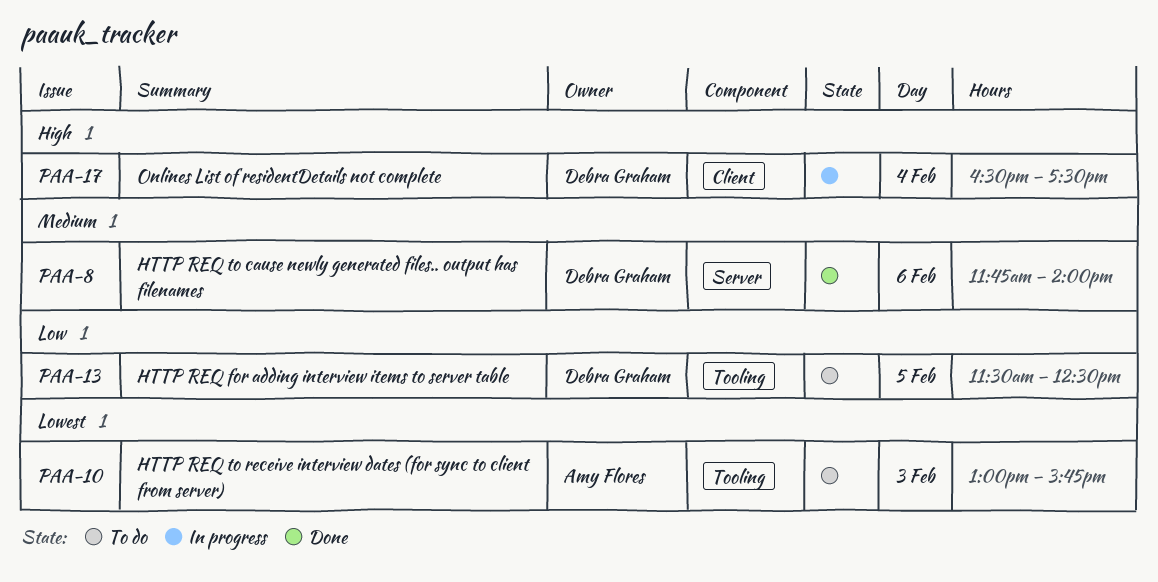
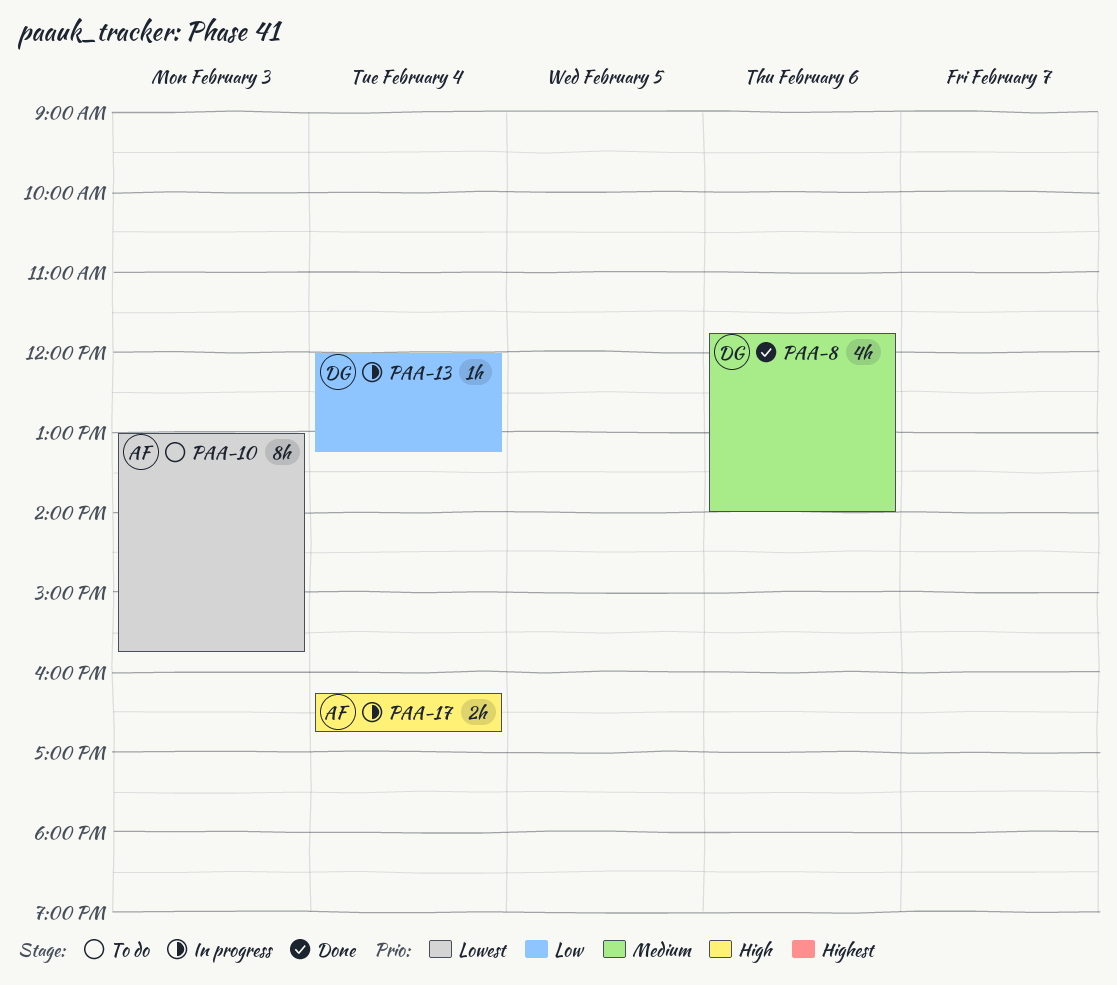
PAA-13, status: To do -> In progress
PAA-13, day: Feb 5 -> Feb 4
PAA-13, begins: 11:30 -> 12:00
PAA-13, ends: 12:30 -> 13:15
PAA-17, owner: Debra Graham -> Amy Flores
PAA-17, begins: 16:30 -> 16:15
PAA-17, ends: 17:30 -> 16:45

